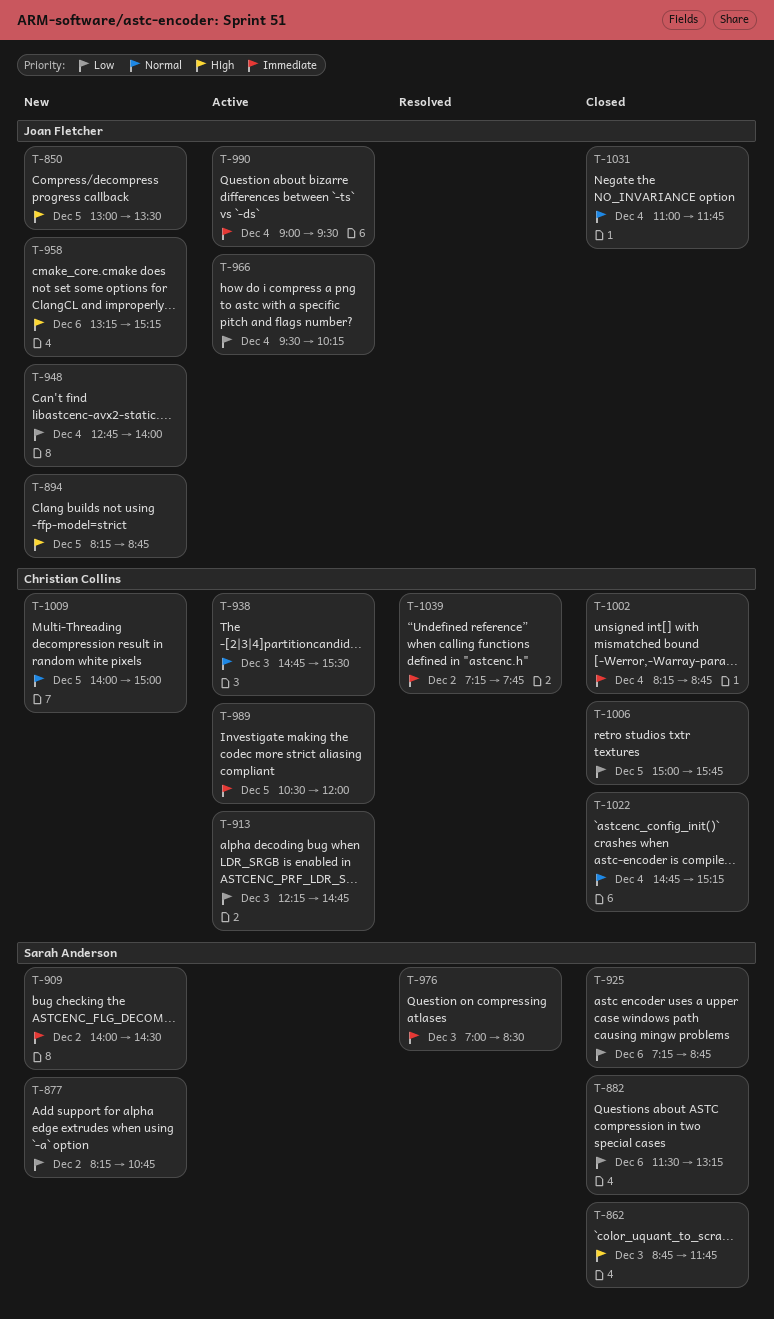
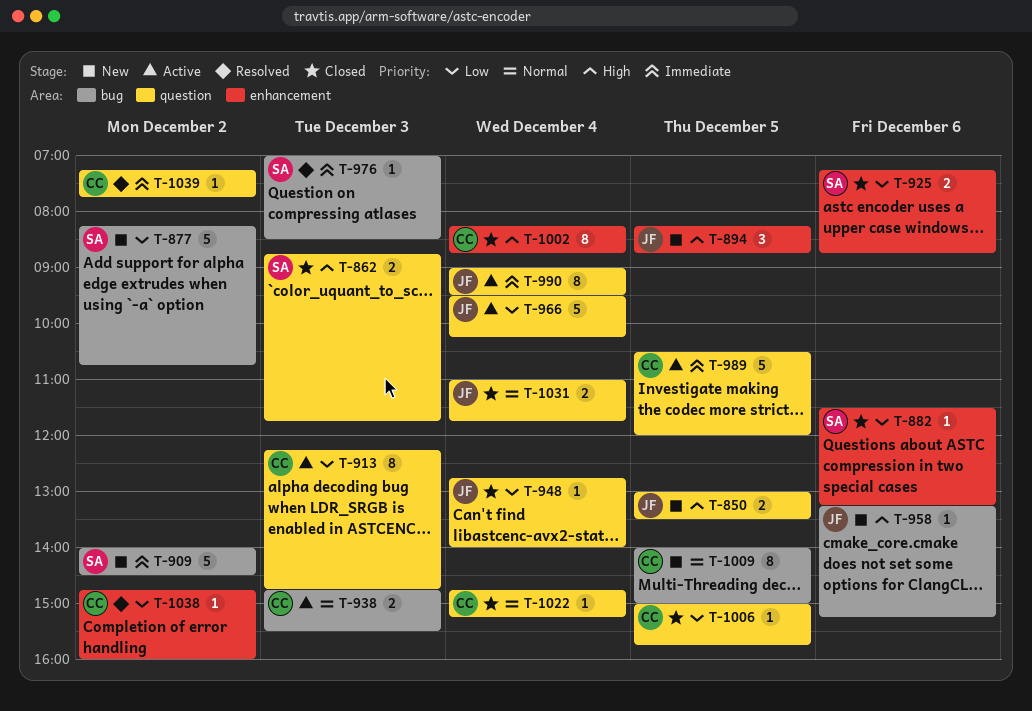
T-948, status: New -> Closed
T-1002, priority: Immediate -> High
T-1038: none -> present

